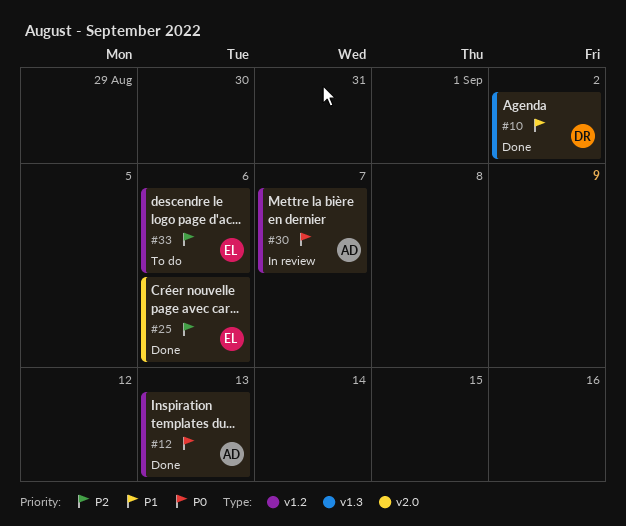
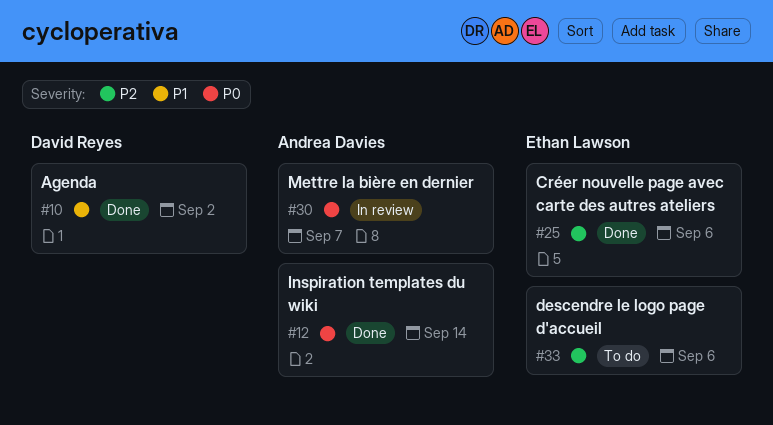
#12, due: Sep 13 -> Sep 14

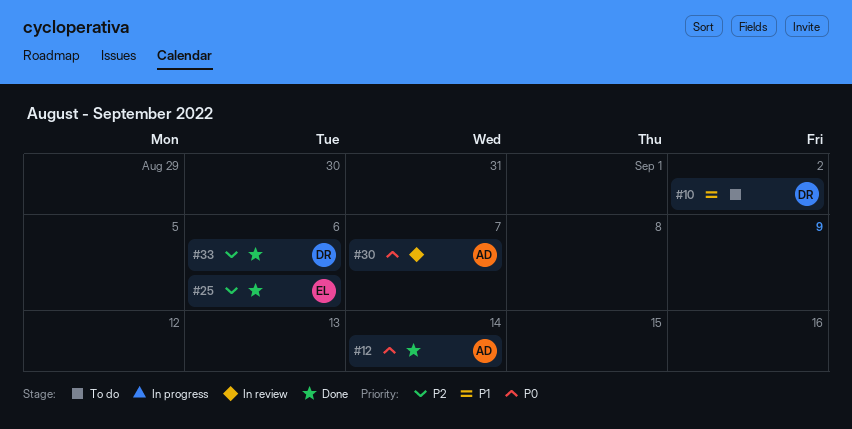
#10, status: Done -> To do
#33, status: To do -> Done
#33, owner: Ethan Lawson -> David Reyes

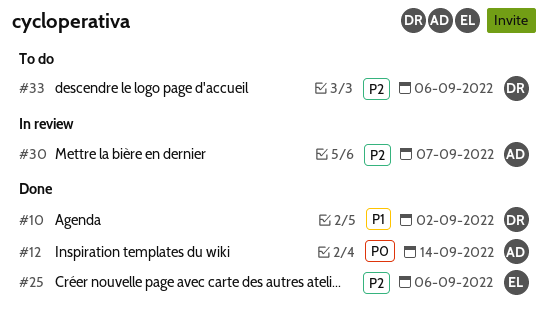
#10, status: To do -> Done
#30, priority: P0 -> P2
#33, status: Done -> To do

